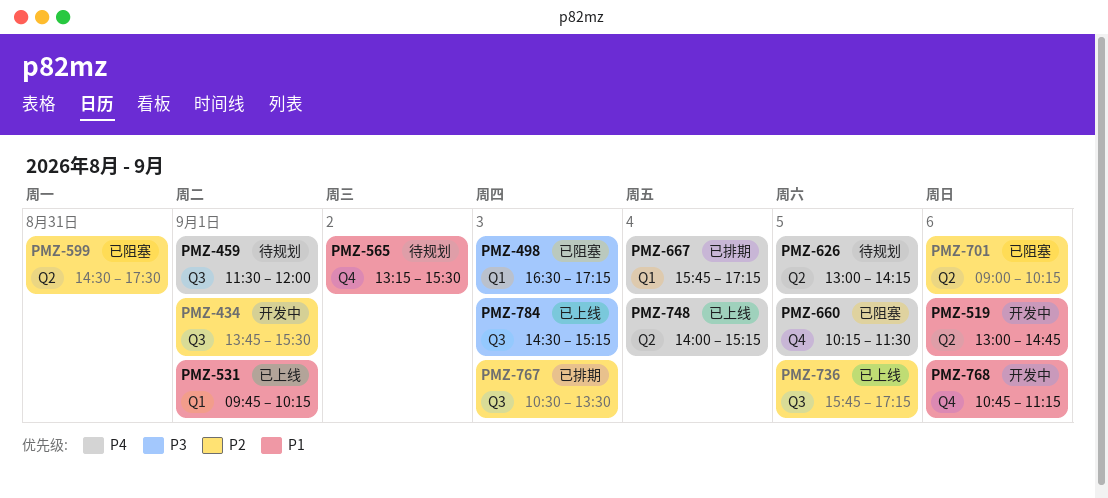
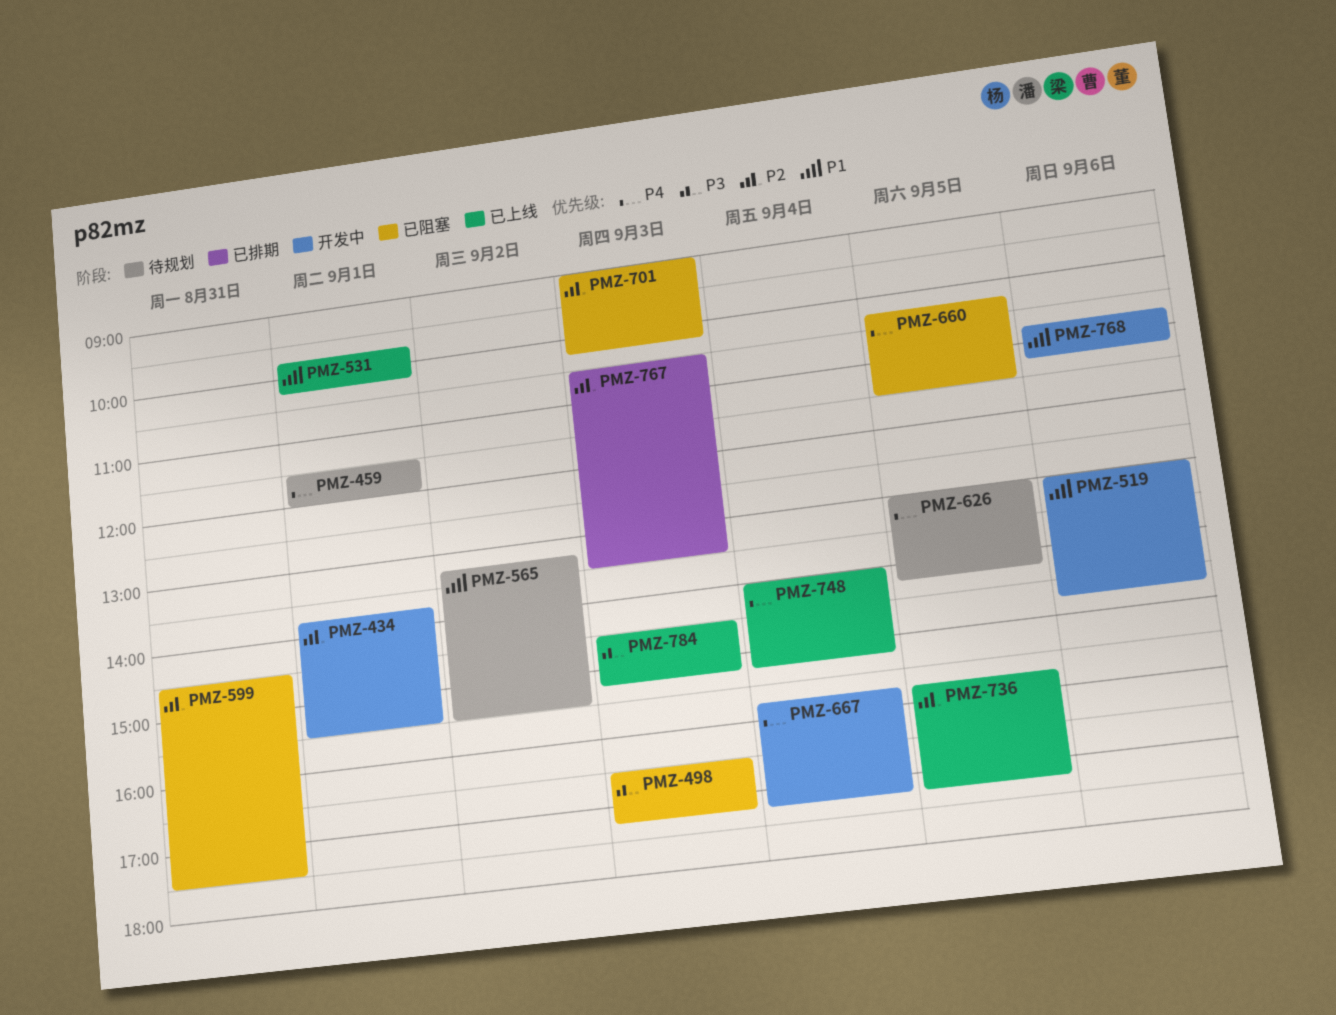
PMZ-667, status: 已排期 -> 开发中
PMZ-701, day: Sep 6 -> Sep 3

